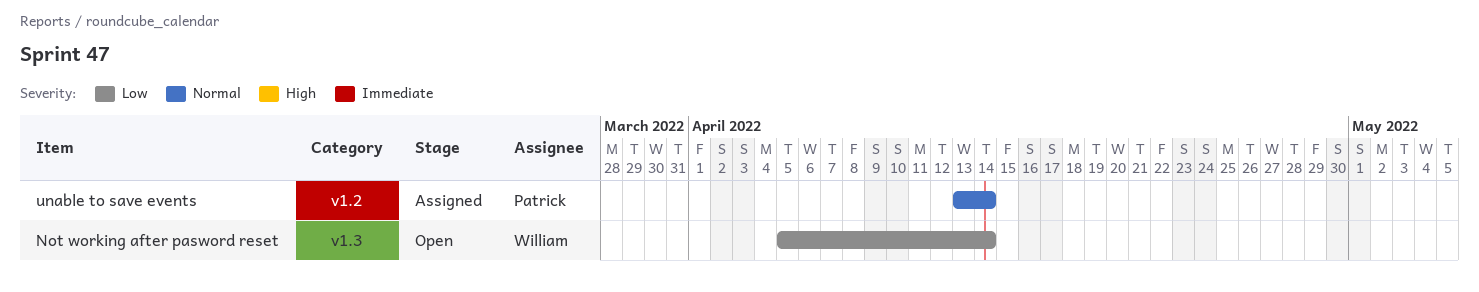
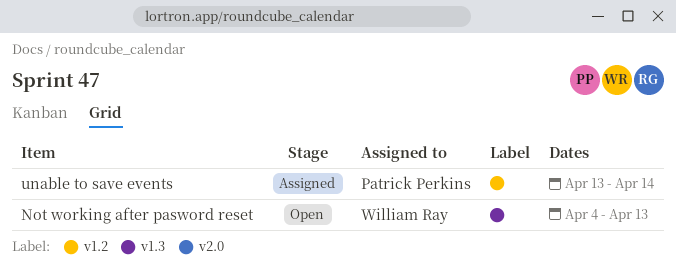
Not working after pasword reset, start: Apr 5 -> Apr 4
Not working after pasword reset, due: Apr 14 -> Apr 13

